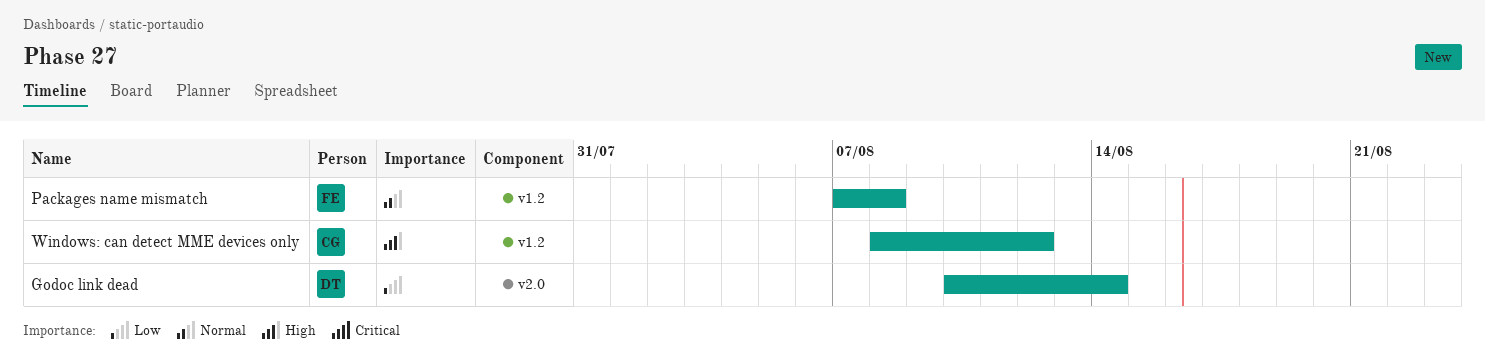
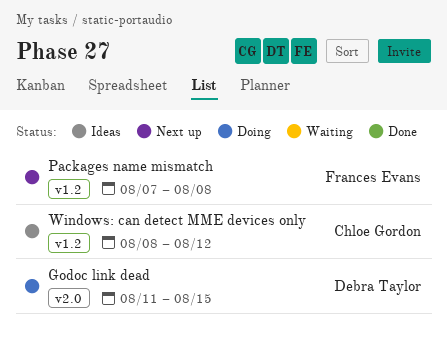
Godoc link dead, start: Aug 10 -> Aug 11
Godoc link dead, due: Aug 14 -> Aug 15

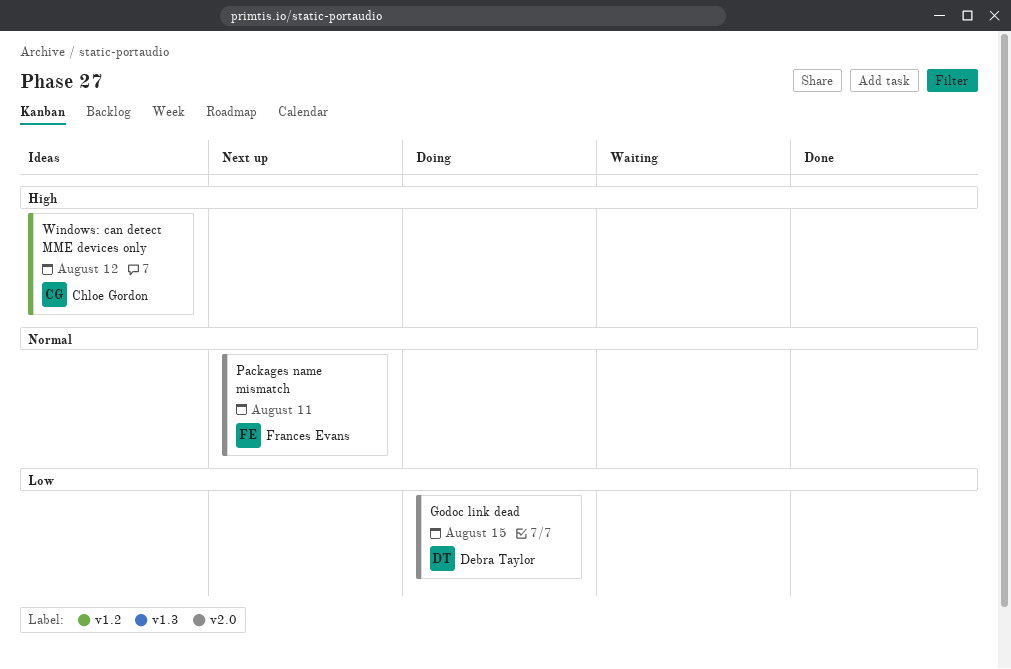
Packages name mismatch, label: v1.2 -> v2.0
Packages name mismatch, due: Aug 8 -> Aug 11

